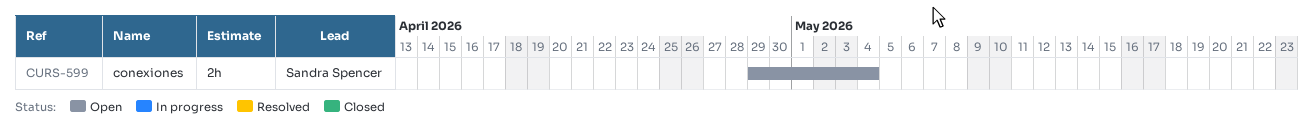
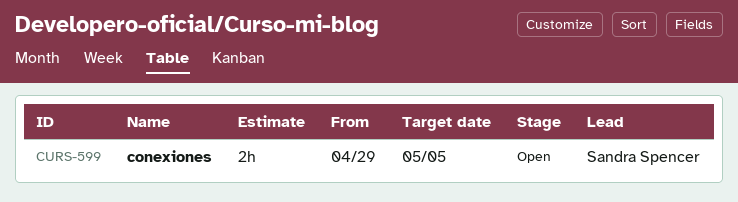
CURS-599, due: May 4 -> May 5

